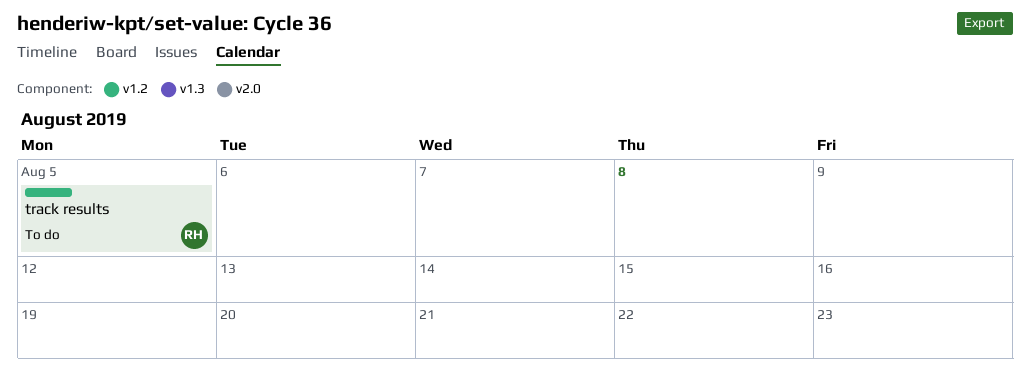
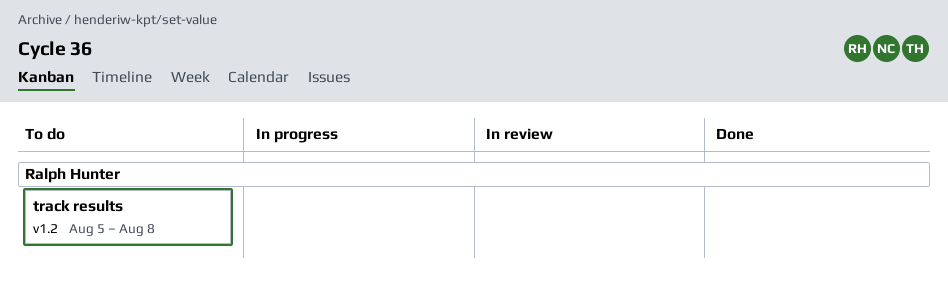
track results, due: Aug 5 -> Aug 8

